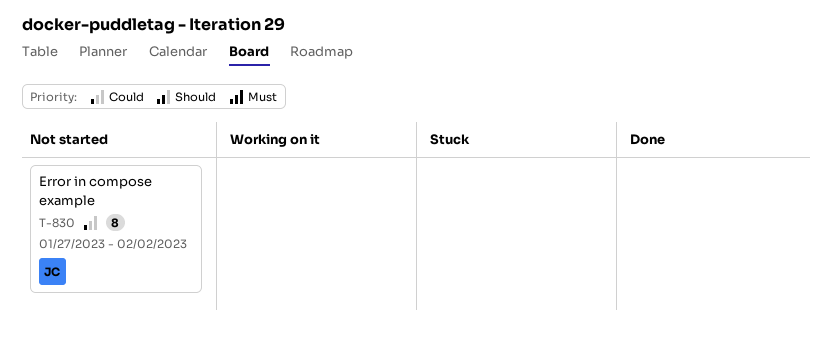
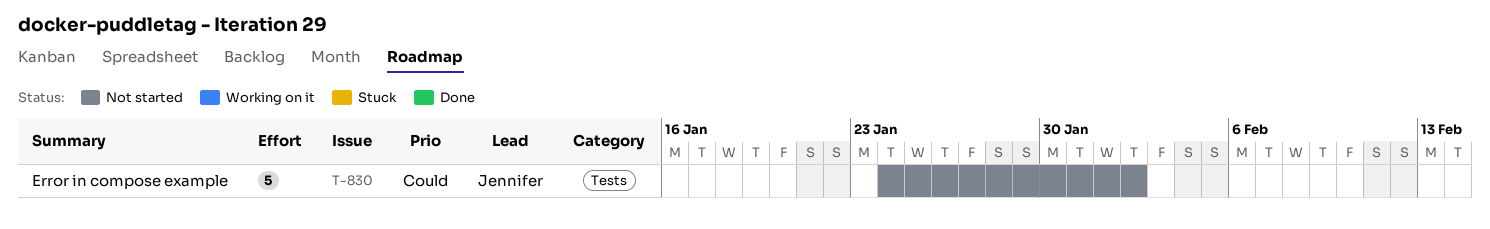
T-830, estimate: 8 -> 5
T-830, start: Jan 27 -> Jan 24

